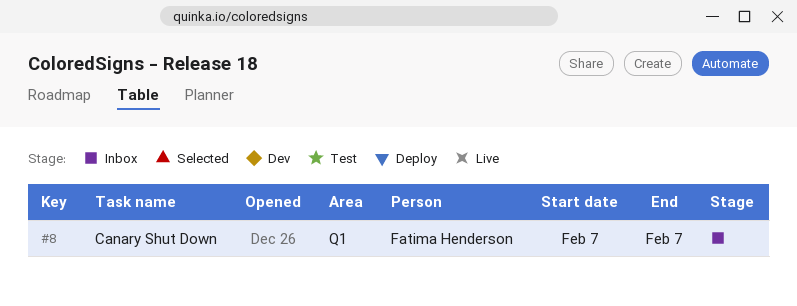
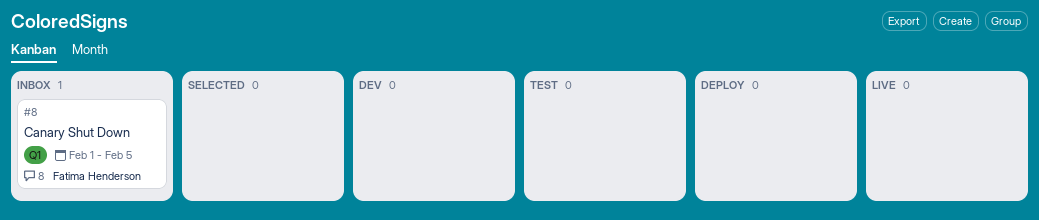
#8, start: Feb 7 -> Feb 1
#8, due: Feb 7 -> Feb 5

